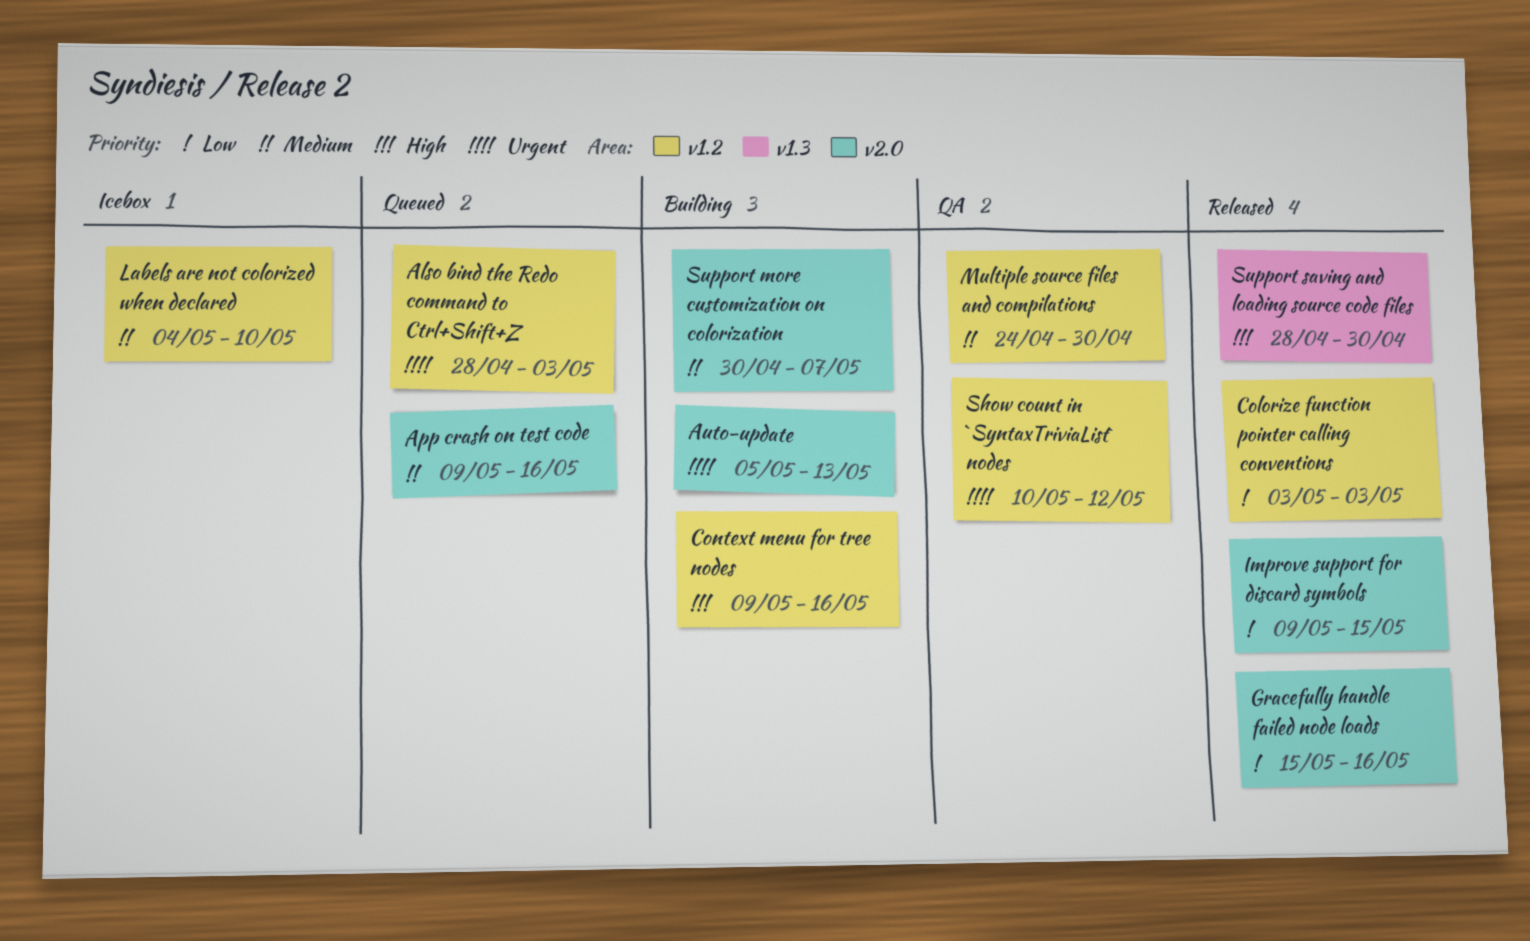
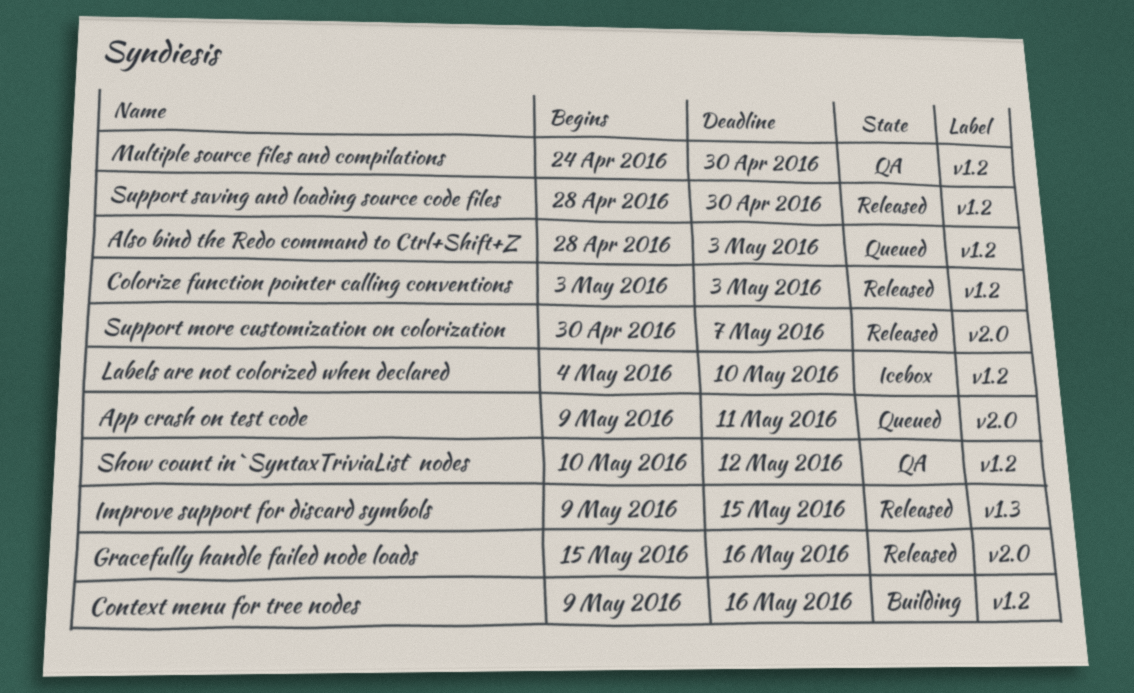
App crash on test code, due: May 16 -> May 11
Auto-update: present -> none
Improve support for discard symbols, label: v2.0 -> v1.3
Support more customization on colorization, status: Building -> Released
Support saving and loading source code files, label: v1.3 -> v1.2

